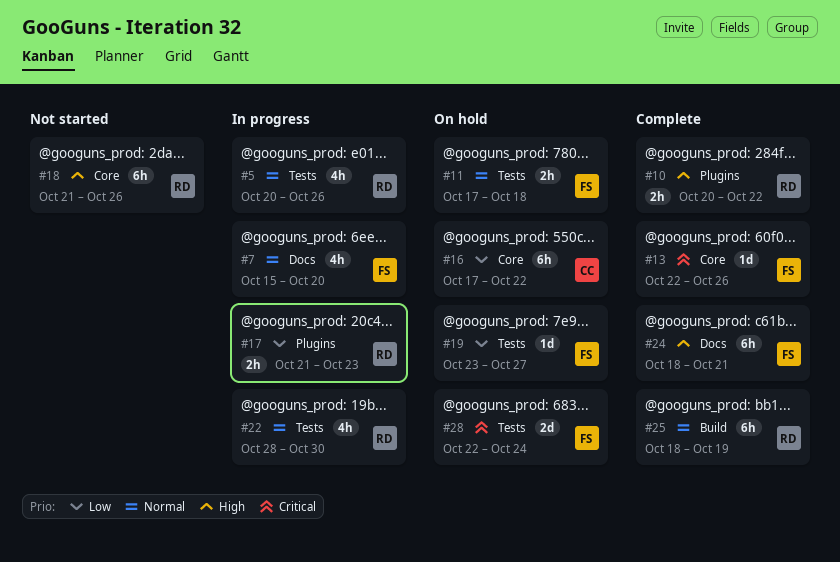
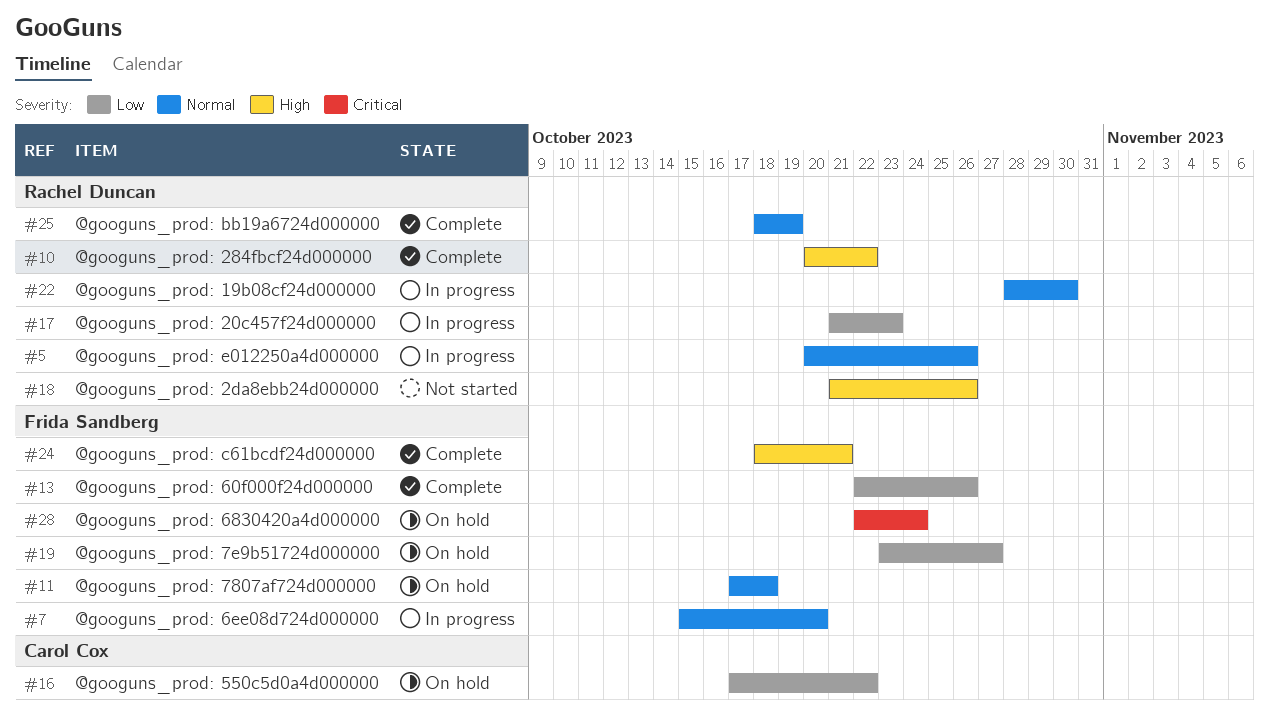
#13, priority: Critical -> Low

